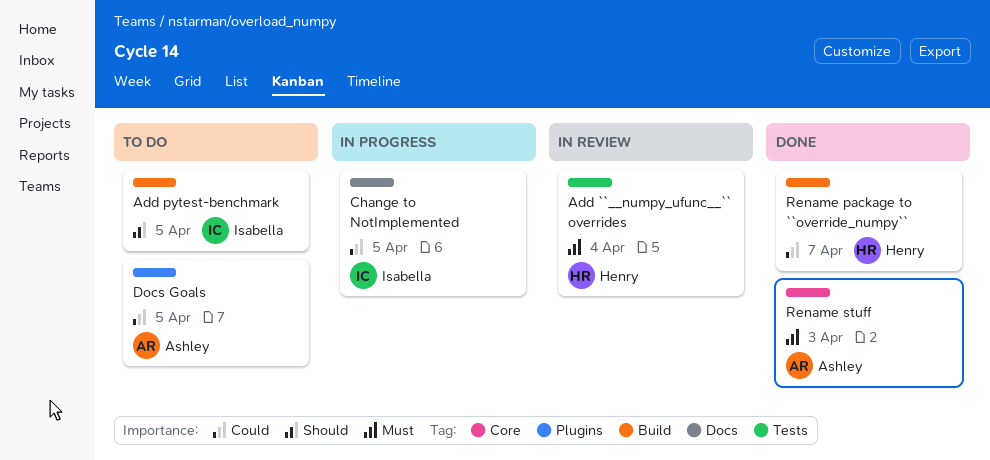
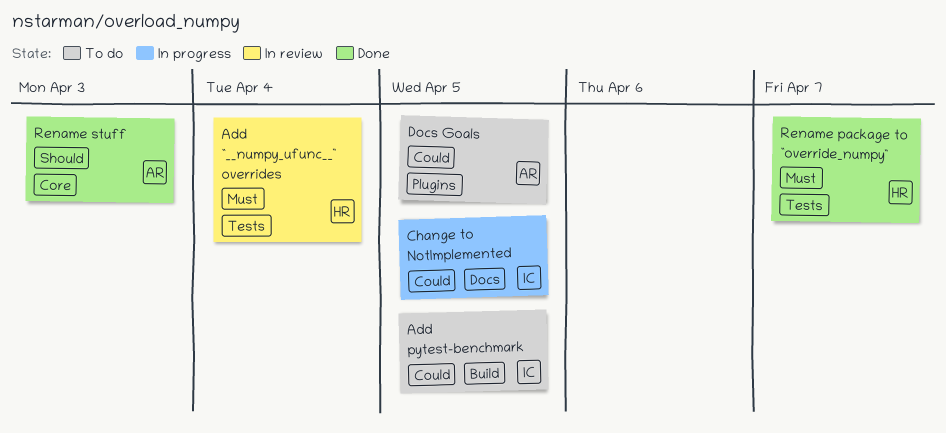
Add pytest-benchmark, priority: Should -> Could
Rename package to ``override_numpy``, priority: Could -> Must
Rename package to ``override_numpy``, label: Build -> Tests
Rename stuff, priority: Must -> Should

